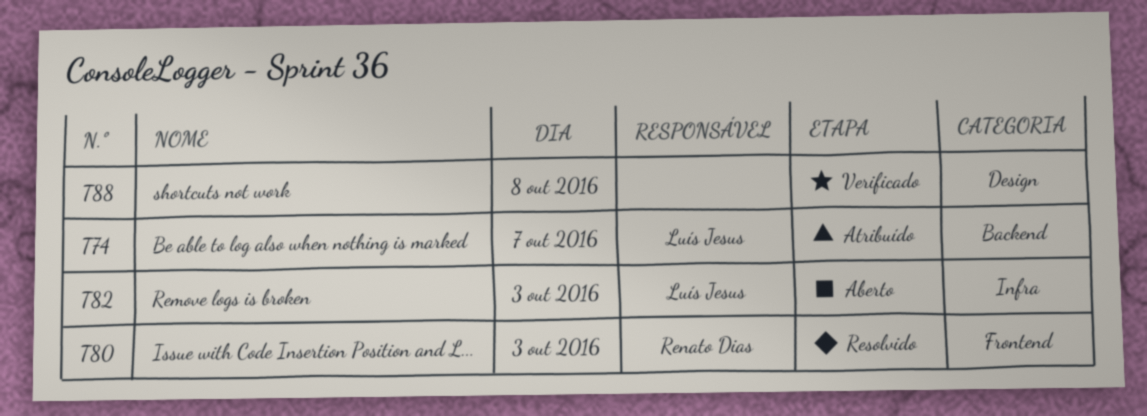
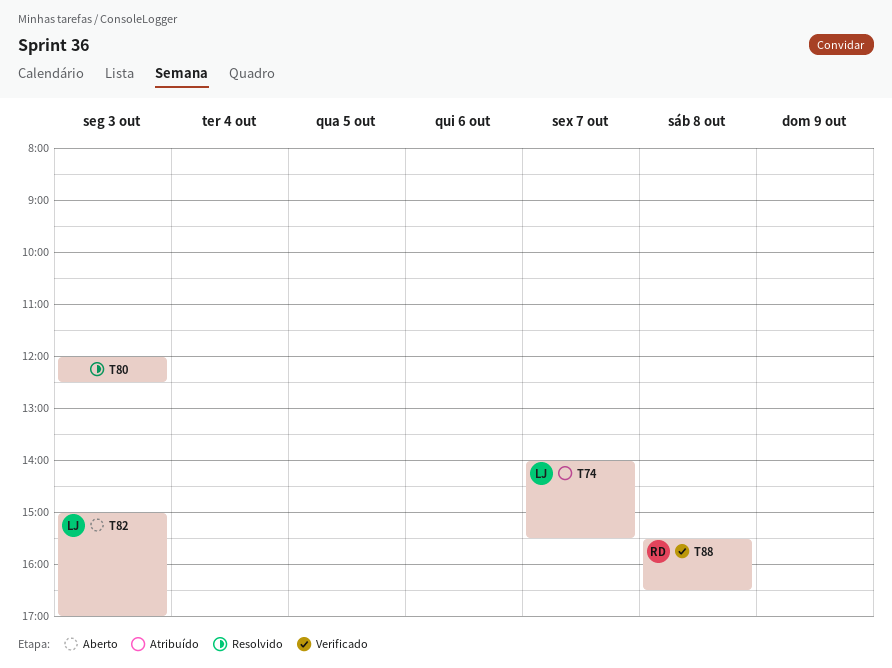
T80, owner: Renato Dias -> none
T88, owner: none -> Renato Dias

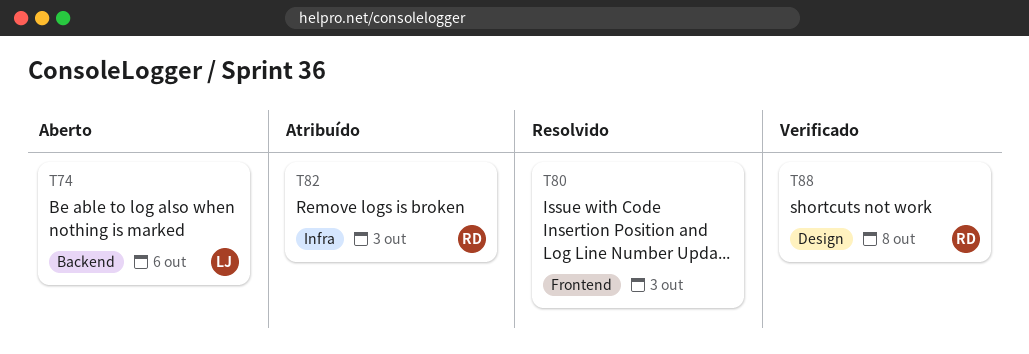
T74, status: Atribuído -> Aberto
T74, day: Oct 7 -> Oct 6
T82, status: Aberto -> Atribuído
T82, owner: LJ -> RD

